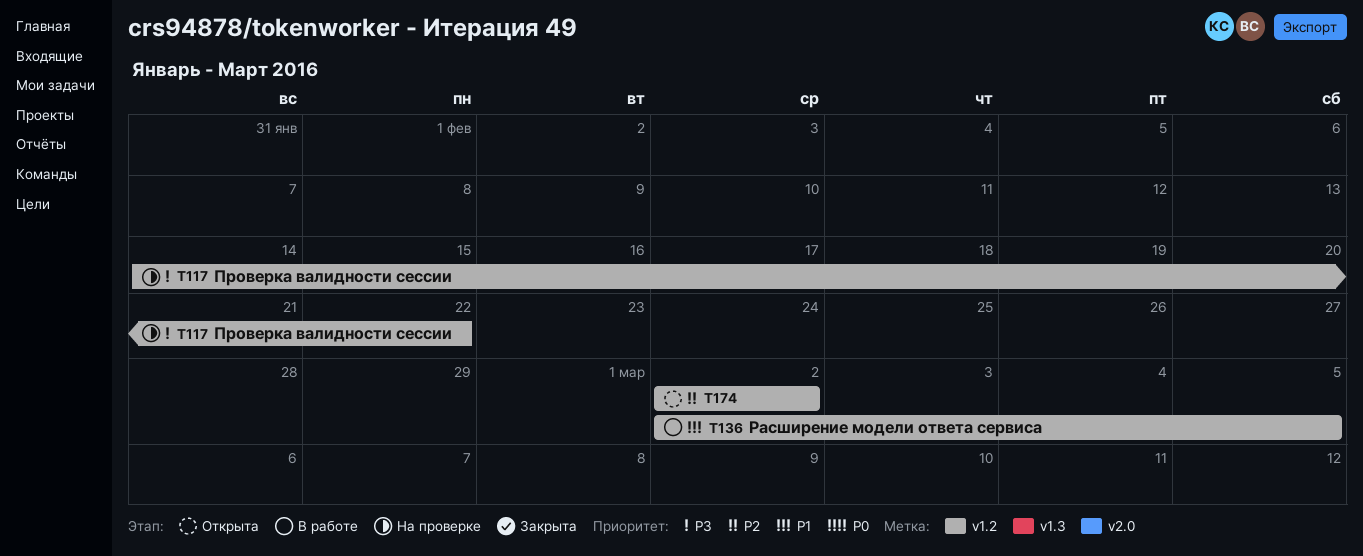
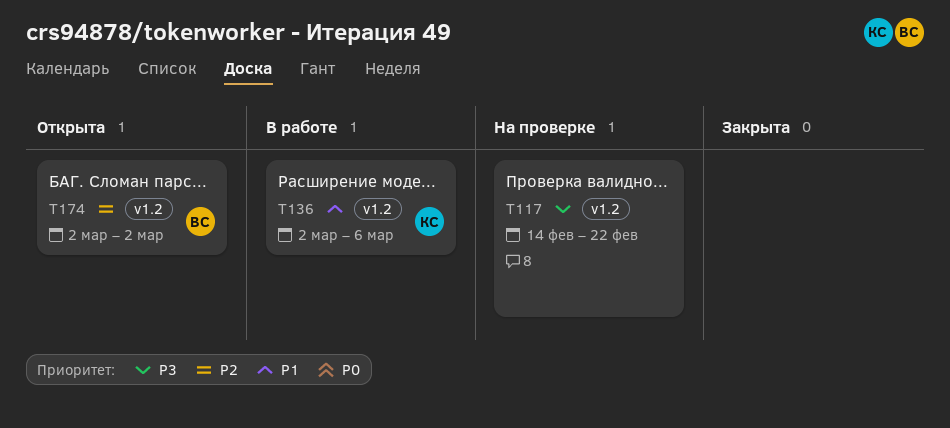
T136, due: Mar 5 -> Mar 6

